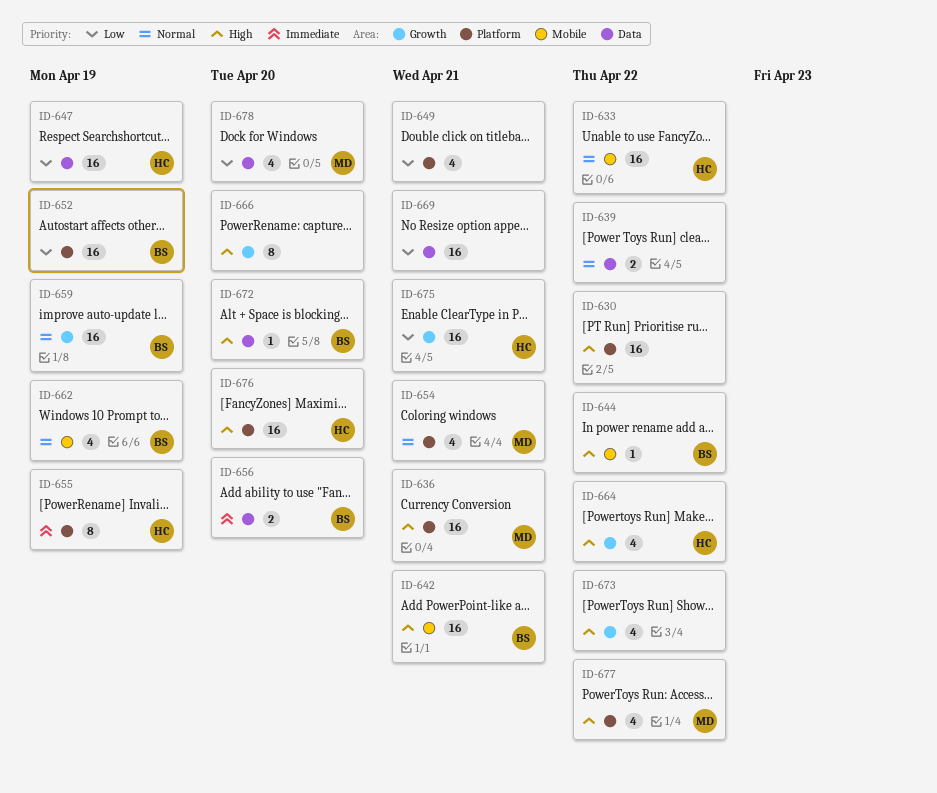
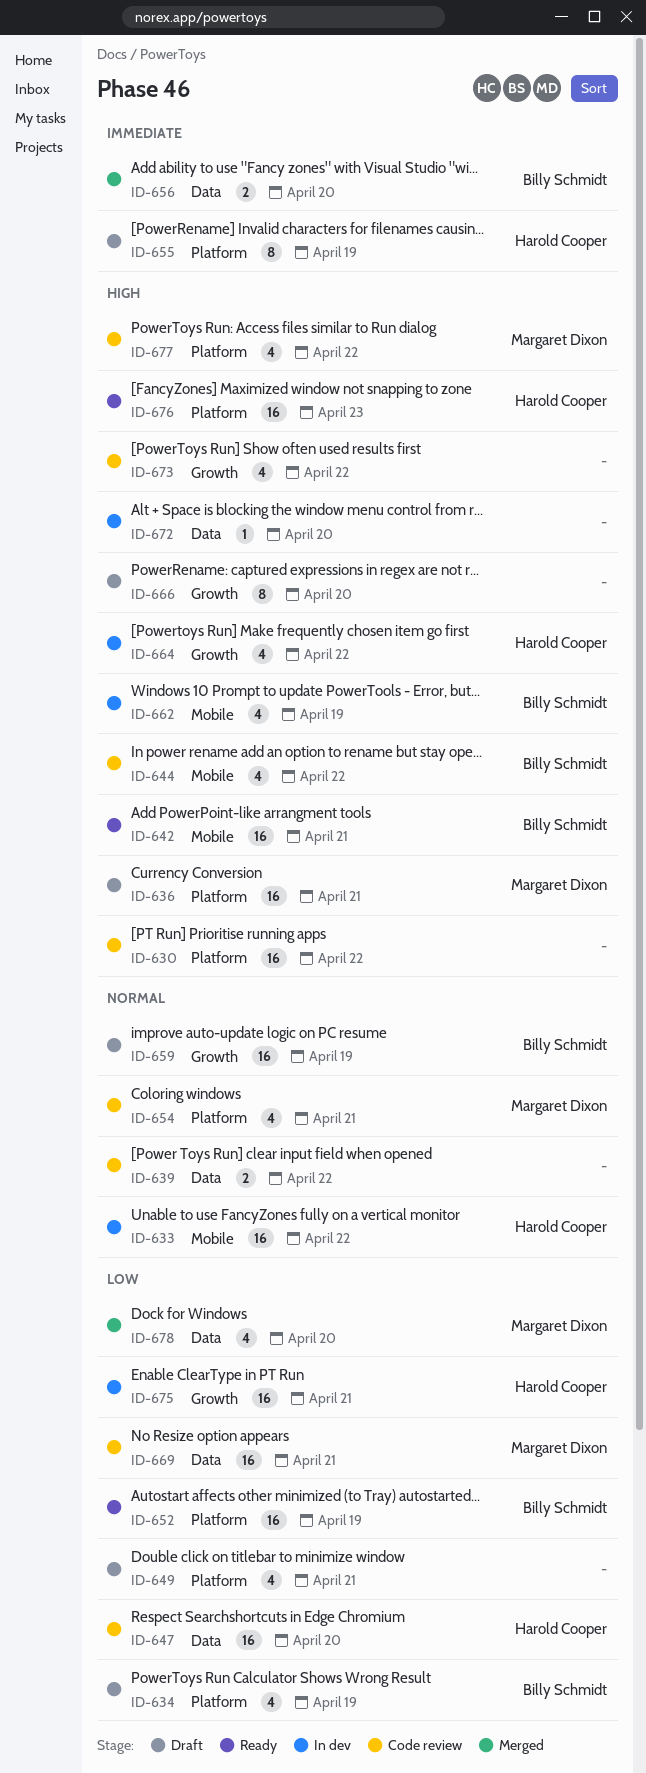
ID-634: none -> present
ID-644, estimate: 1 -> 4
ID-647, due: Apr 19 -> Apr 20
ID-662, priority: Normal -> High
ID-669, owner: none -> Margaret Dixon
ID-672, owner: Billy Schmidt -> none
ID-676, due: Apr 20 -> Apr 23

